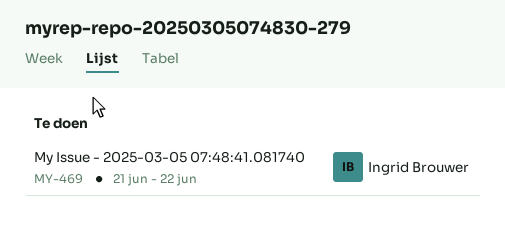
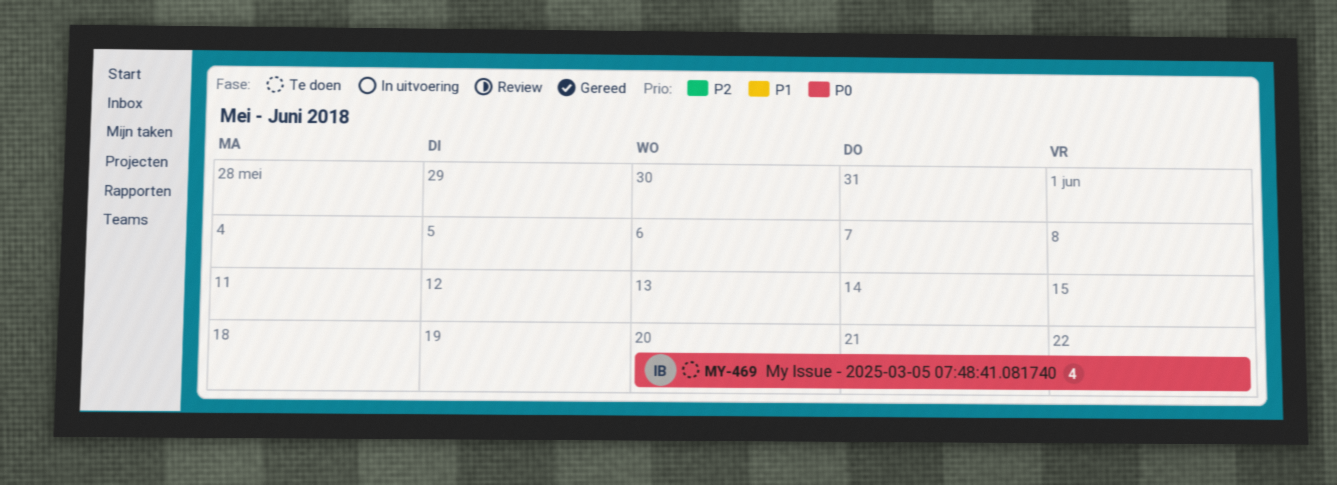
MY-469, estimate: 1 -> 4
MY-469, start: Jun 21 -> Jun 20

